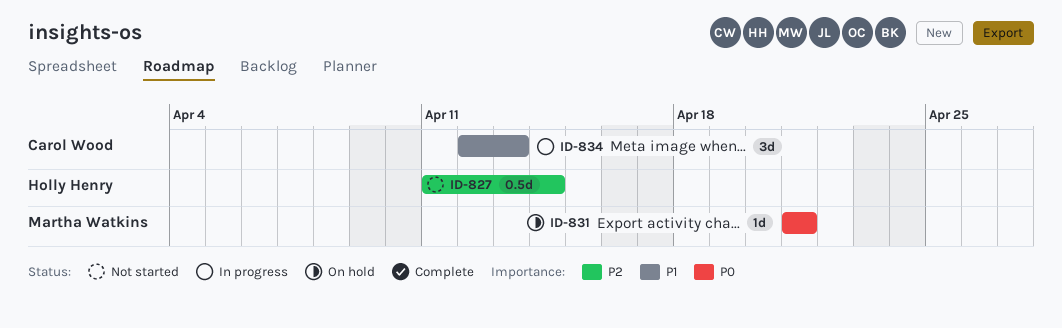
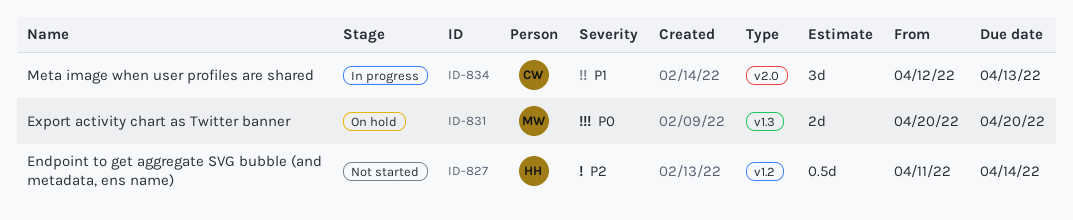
ID-831, estimate: 1d -> 2d
ID-831, start: Apr 21 -> Apr 20
ID-831, due: Apr 21 -> Apr 20

